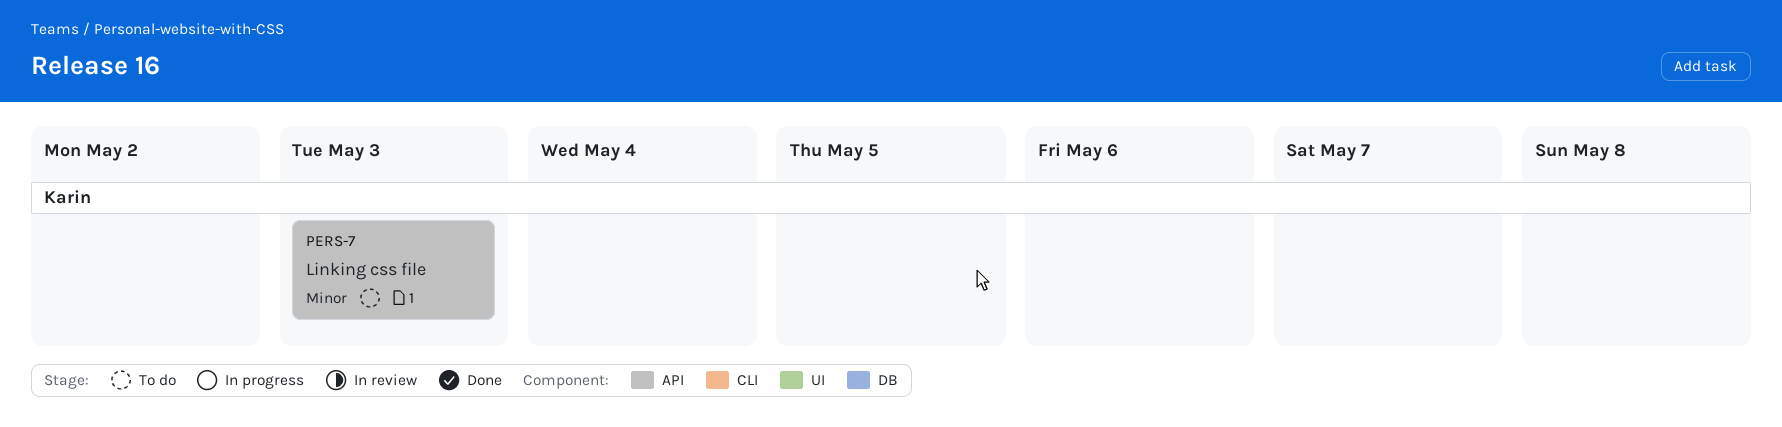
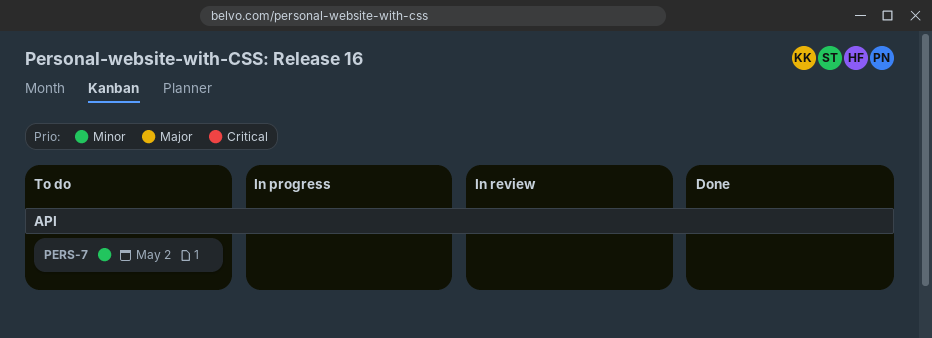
PERS-7, due: May 3 -> May 2

